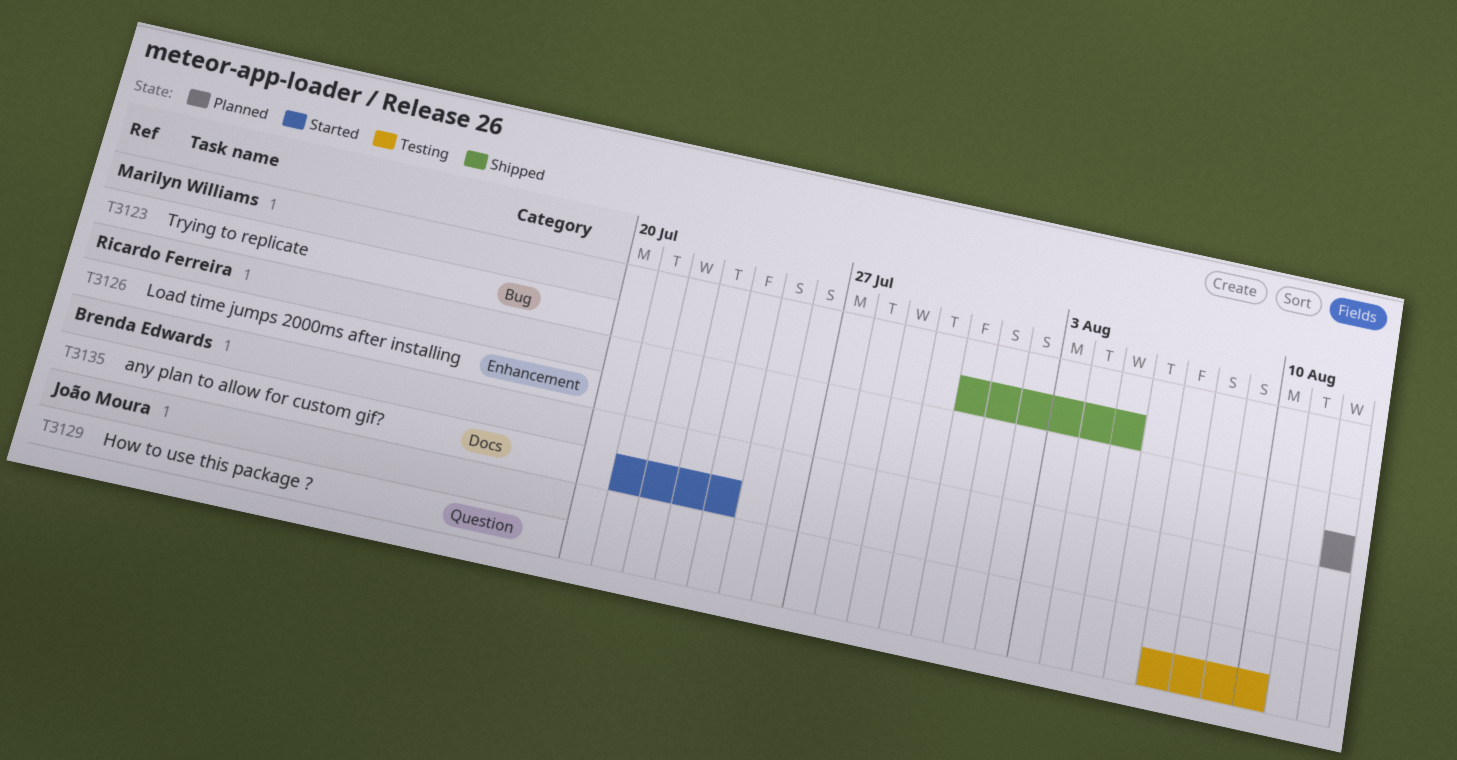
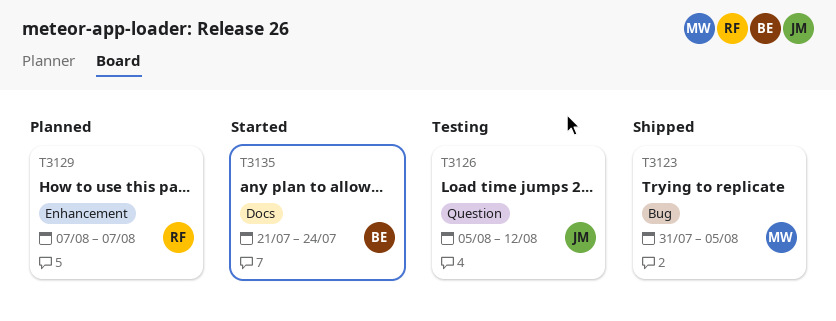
T3126, status: Planned -> Testing
T3126, owner: Ricardo Ferreira -> João Moura
T3126, label: Enhancement -> Question
T3126, start: Aug 12 -> Aug 5
T3129, status: Testing -> Planned
T3129, owner: João Moura -> Ricardo Ferreira
T3129, label: Question -> Enhancement
T3129, due: Aug 10 -> Aug 7

